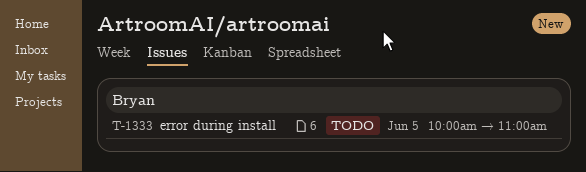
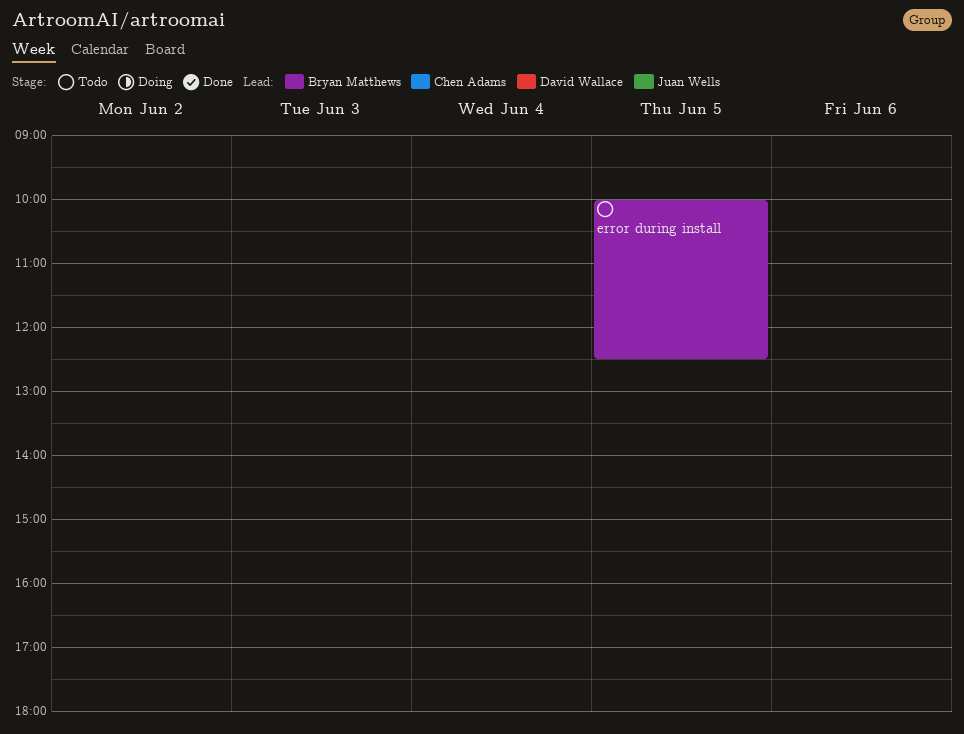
error during install, ends: 11:00 -> 12:30

